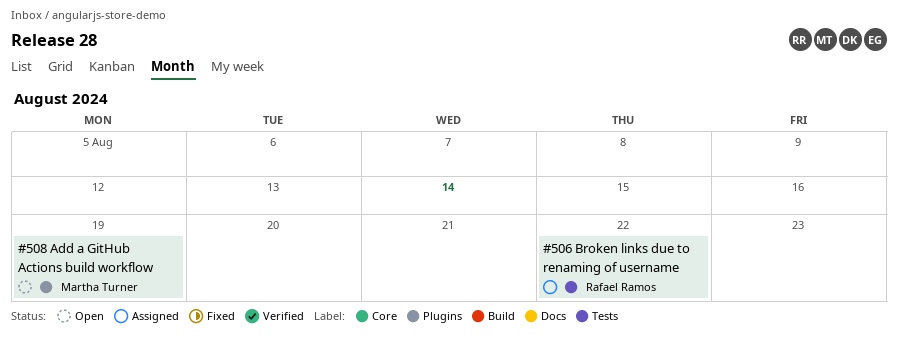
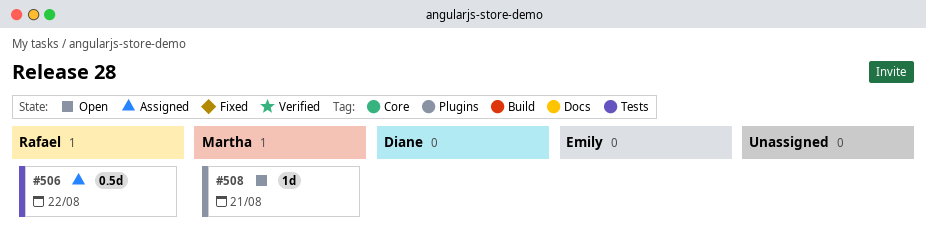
#508, due: Aug 19 -> Aug 21

